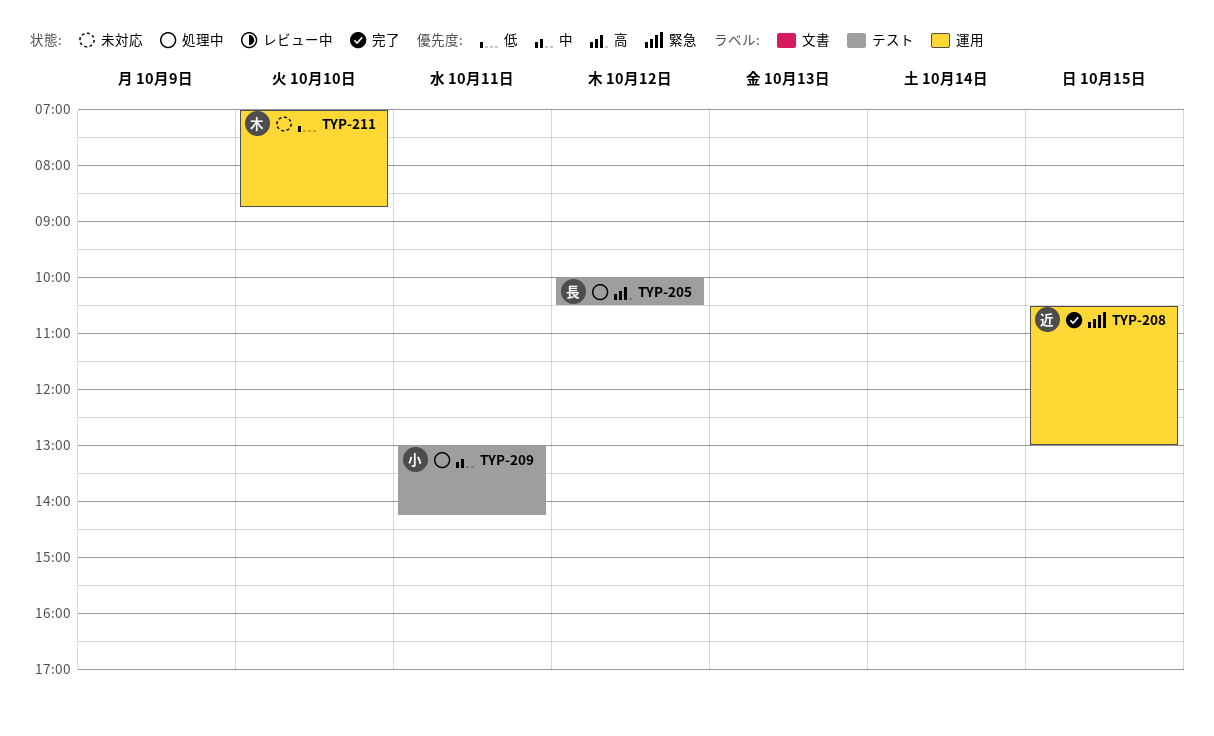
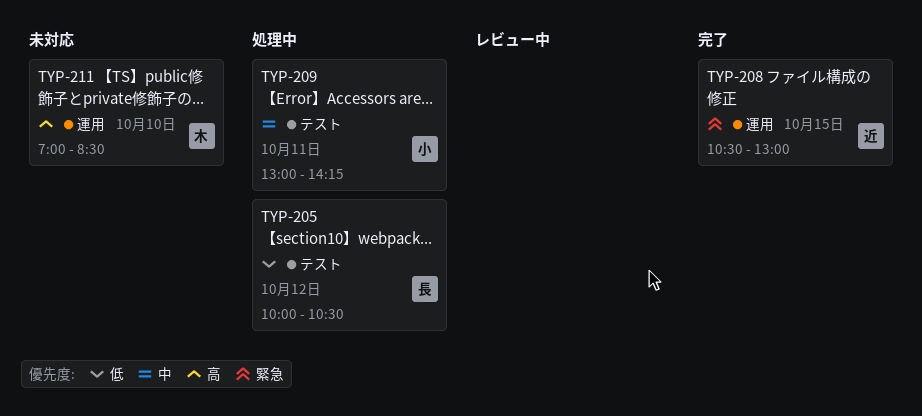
TYP-205, priority: 高 -> 低
TYP-211, priority: 低 -> 高
TYP-211, ends: 08:45 -> 08:30

